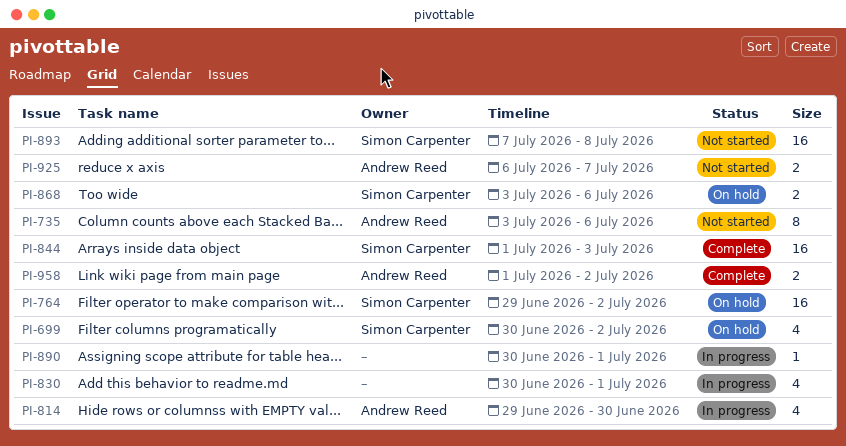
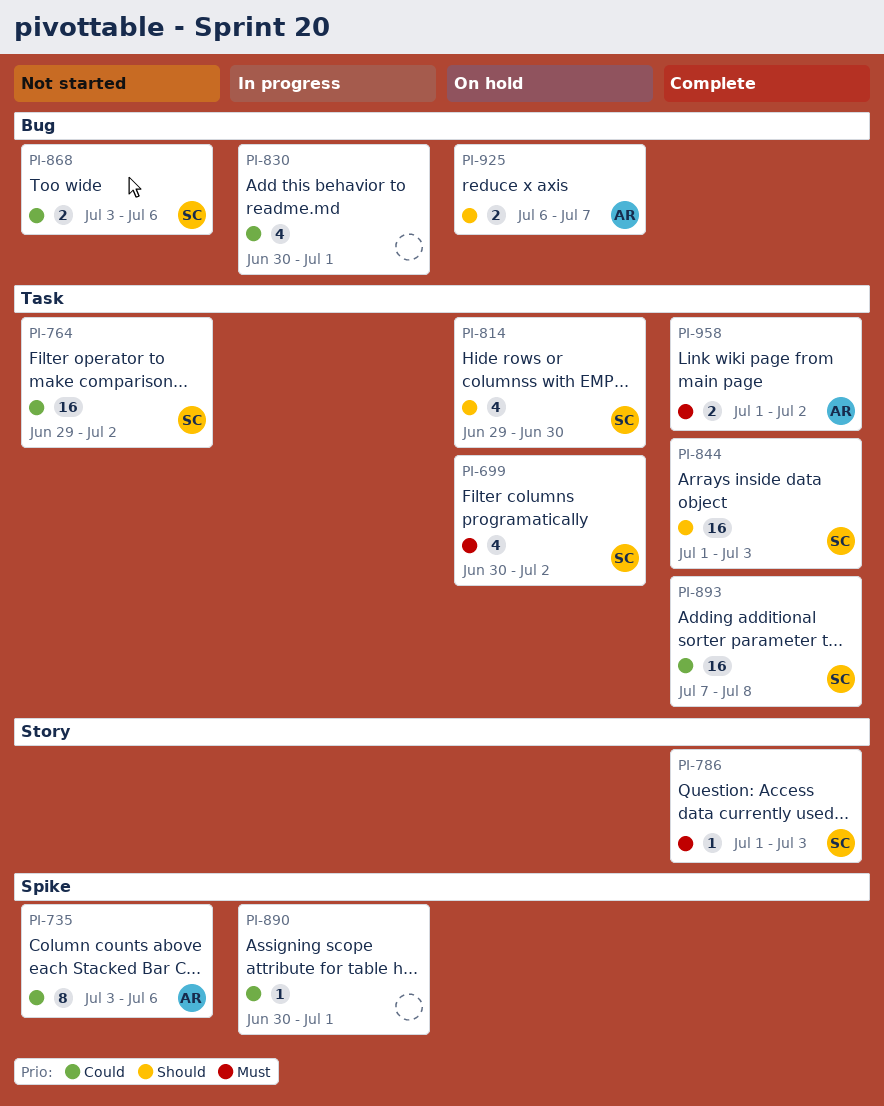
PI-764, status: On hold -> Not started
PI-786: none -> present
PI-814, status: In progress -> On hold
PI-814, owner: Andrew Reed -> Simon Carpenter
PI-868, status: On hold -> Not started
PI-893, status: Not started -> Complete
PI-925, status: Not started -> On hold

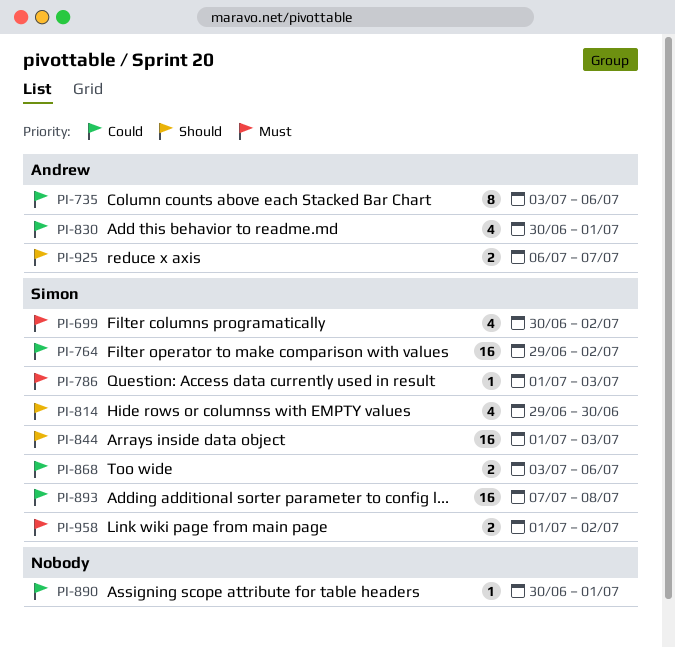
PI-830, owner: none -> Andrew
PI-958, owner: Andrew -> Simon

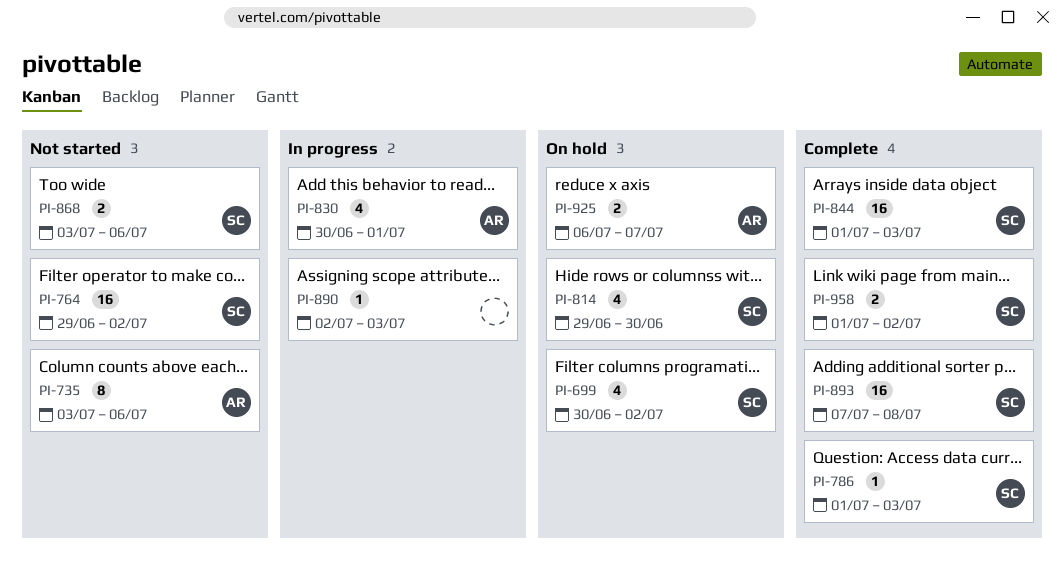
PI-890, start: Jun 30 -> Jul 2
PI-890, due: Jul 1 -> Jul 3

